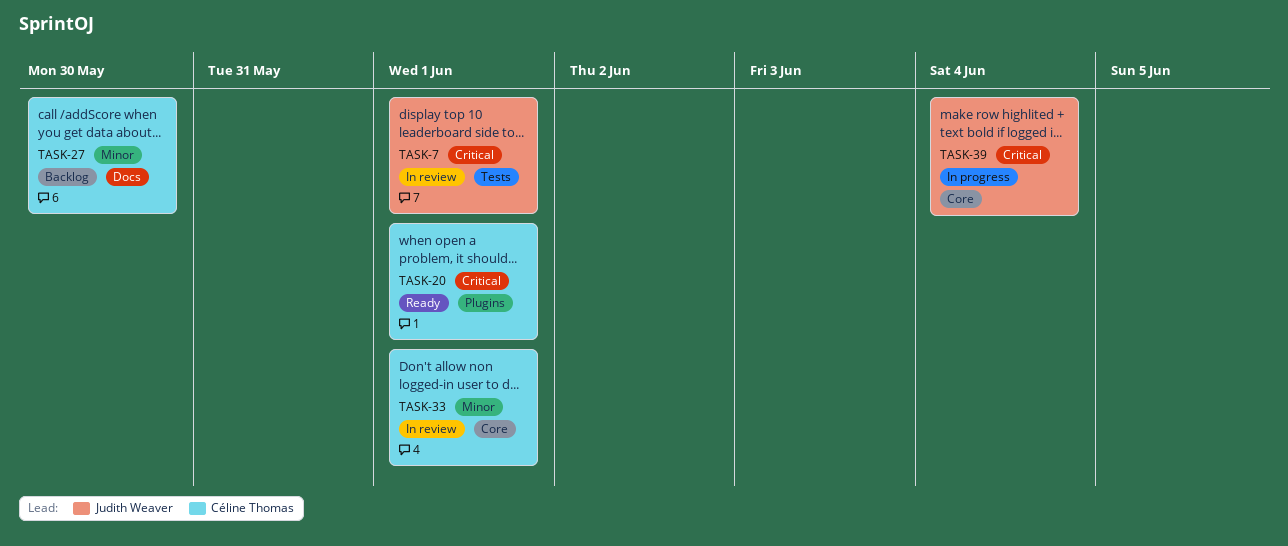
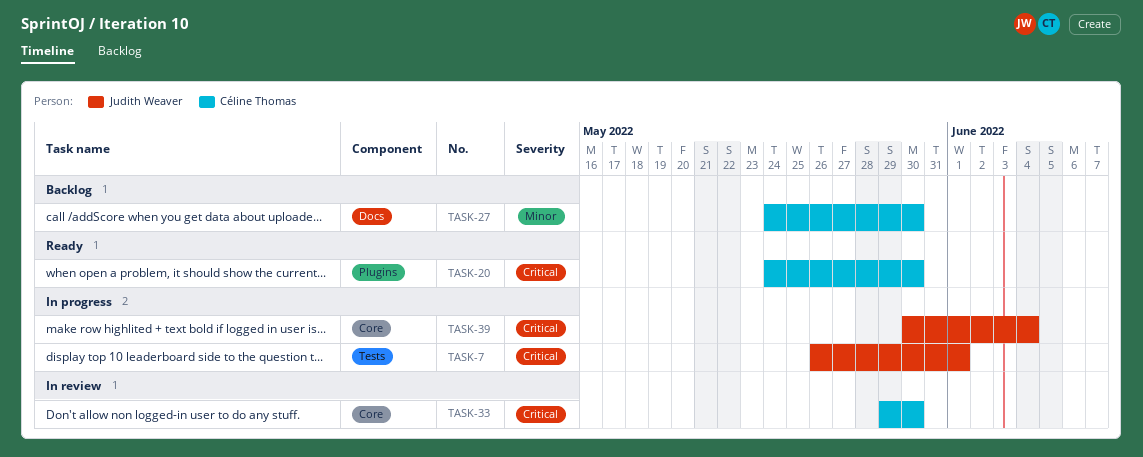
TASK-7, status: In review -> In progress
TASK-20, due: Jun 1 -> May 30
TASK-33, priority: Minor -> Critical
TASK-33, due: Jun 1 -> May 30

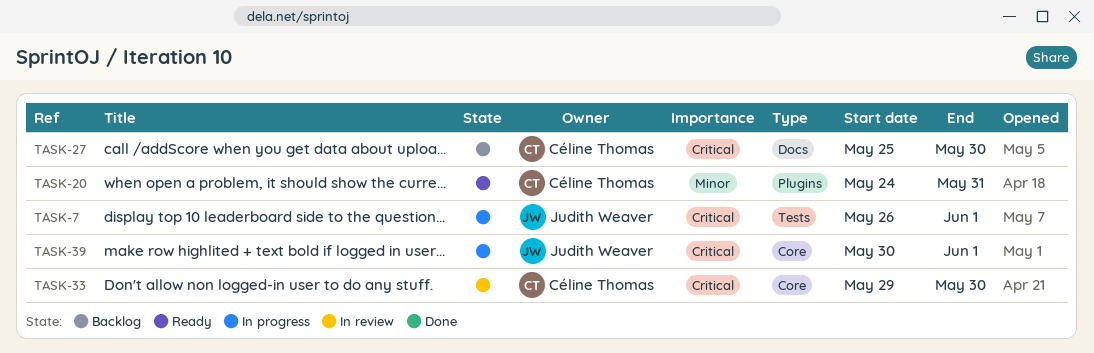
TASK-20, priority: Critical -> Minor
TASK-20, due: May 30 -> May 31
TASK-27, priority: Minor -> Critical
TASK-27, start: May 24 -> May 25
TASK-39, due: Jun 4 -> Jun 1

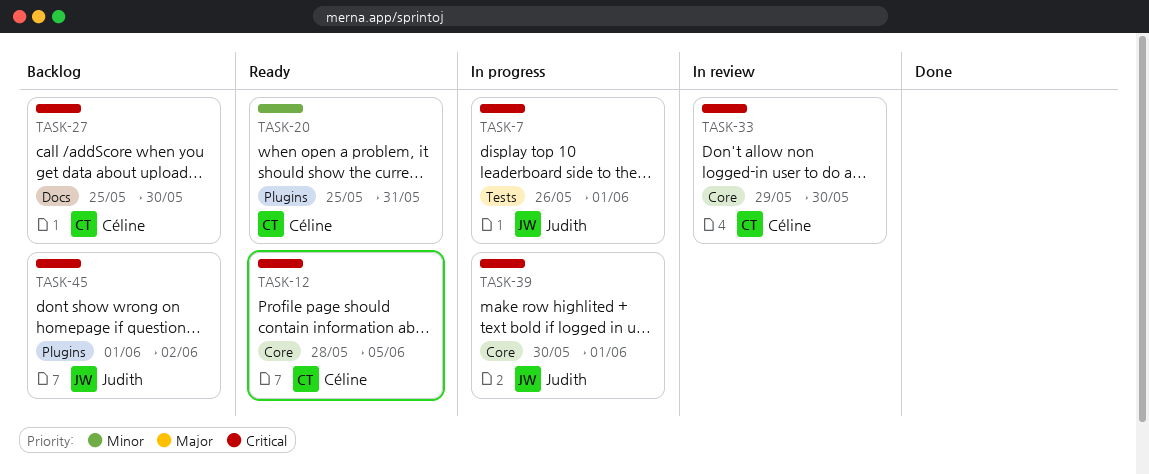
TASK-12: none -> present
TASK-20, start: May 24 -> May 25
TASK-45: none -> present

